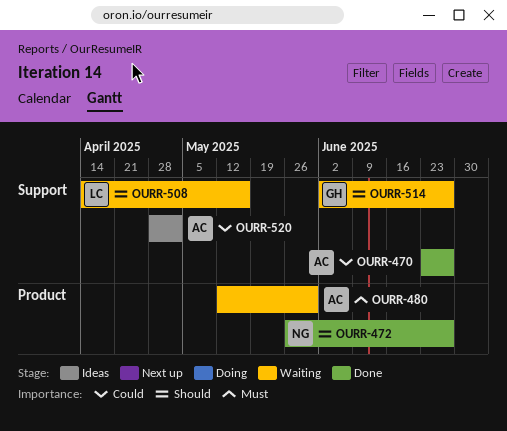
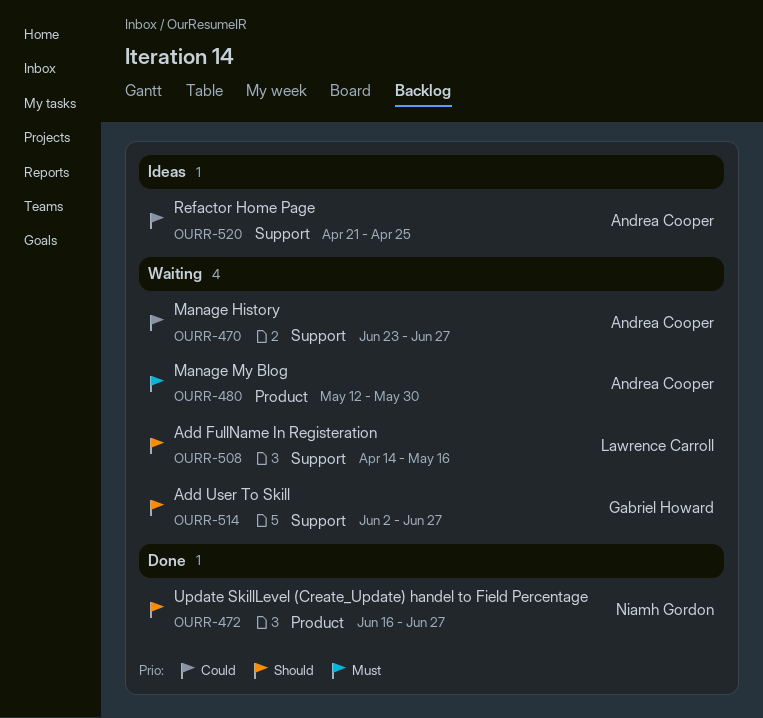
OURR-470, status: Done -> Waiting
OURR-472, start: May 26 -> Jun 16
OURR-520, start: Apr 28 -> Apr 21
OURR-520, due: May 2 -> Apr 25

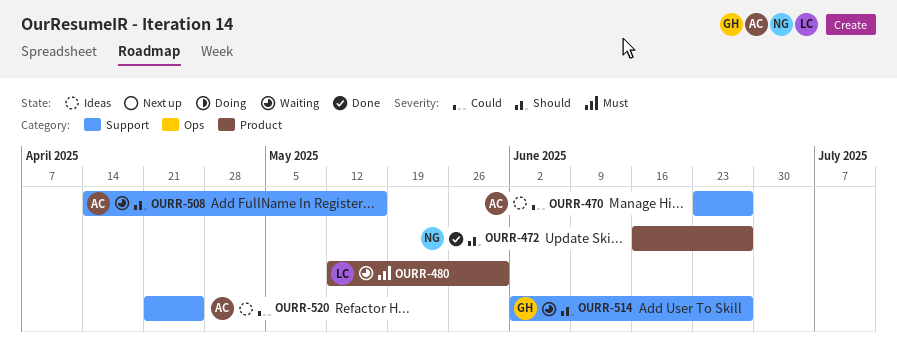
OURR-470, status: Waiting -> Ideas
OURR-480, owner: Andrea Cooper -> Lawrence Carroll
OURR-508, owner: Lawrence Carroll -> Andrea Cooper

